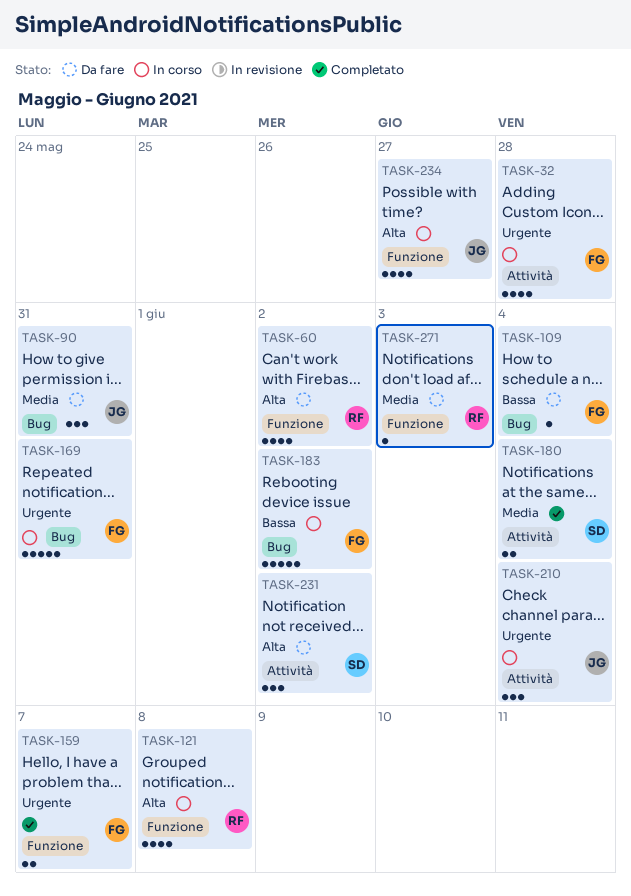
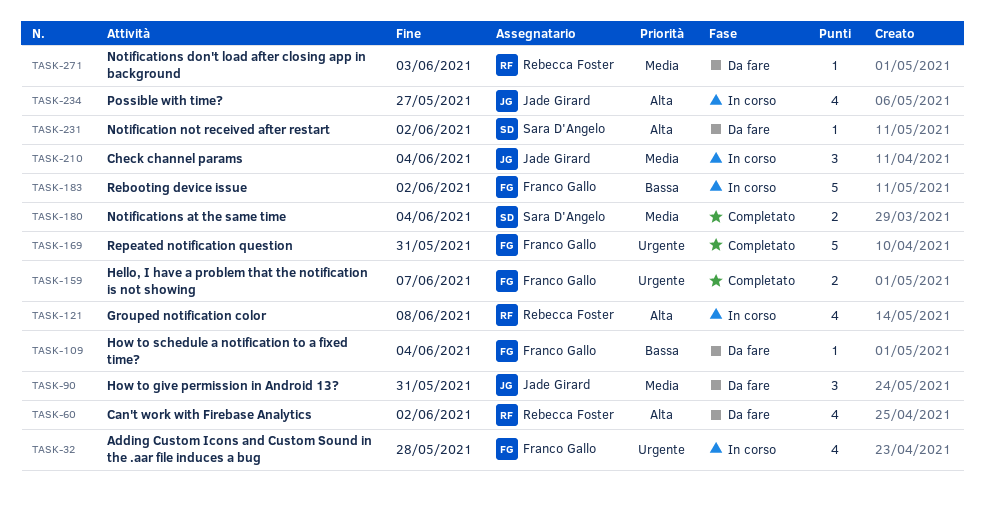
TASK-169, status: In corso -> Completato
TASK-210, priority: Urgente -> Media
TASK-231, estimate: 3 -> 1

